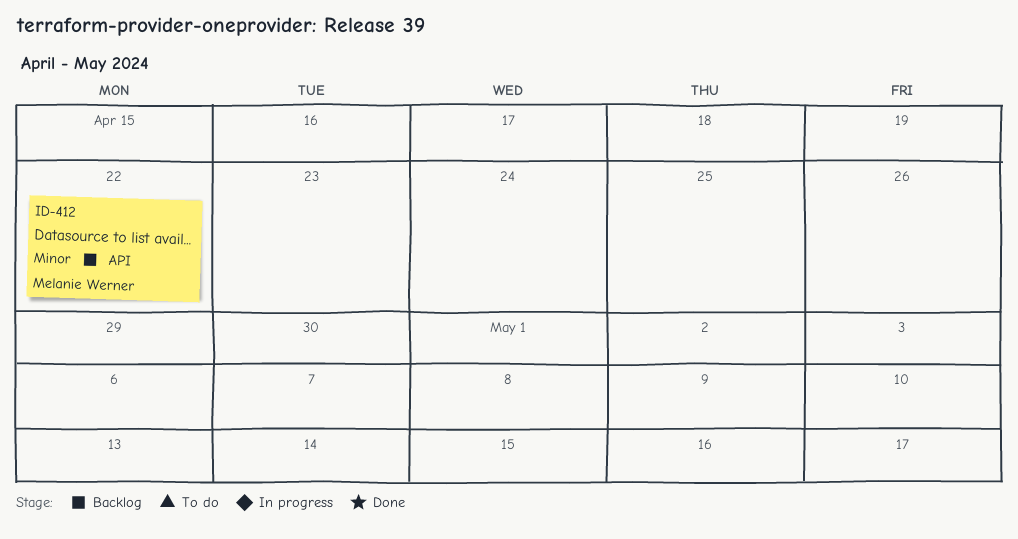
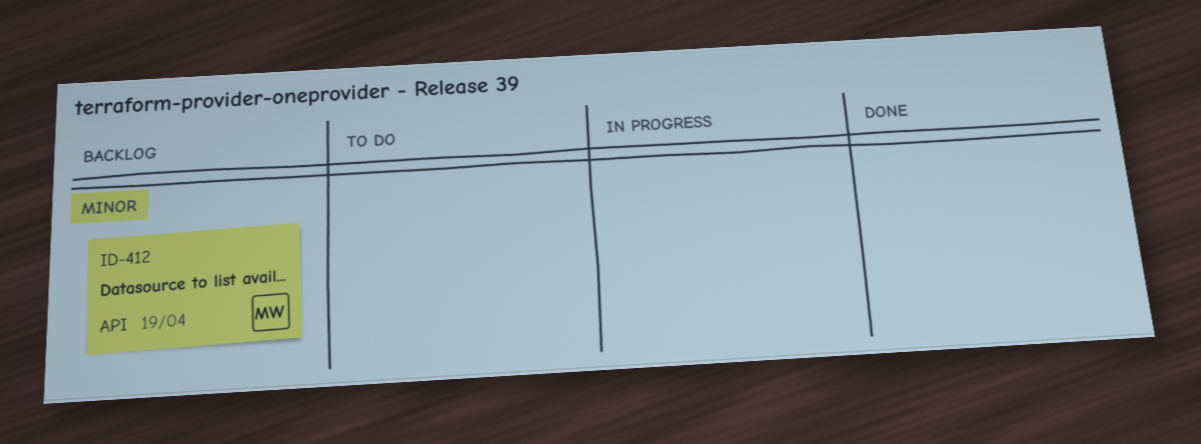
ID-412, due: Apr 22 -> Apr 19

